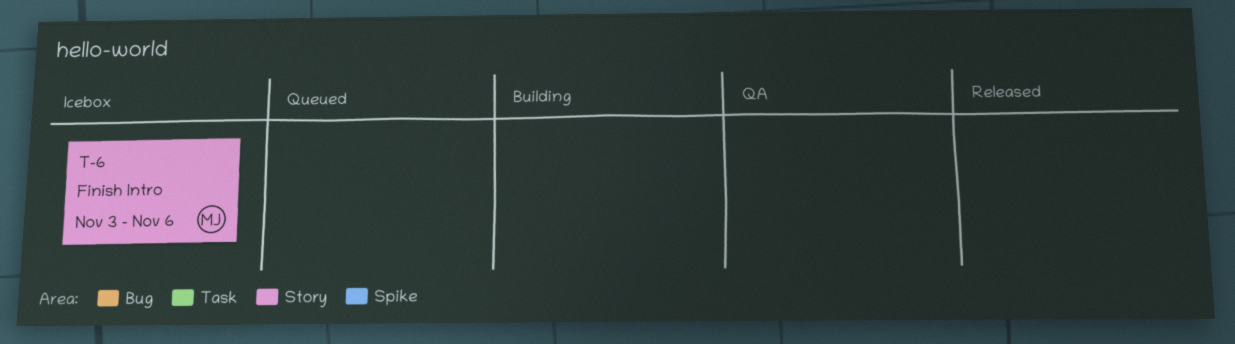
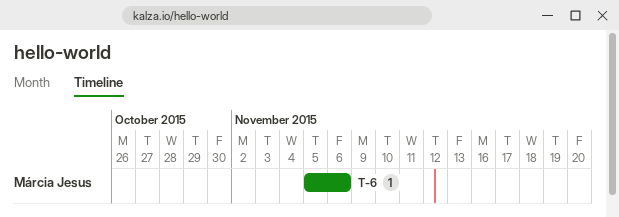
T-6, start: Nov 3 -> Nov 5

